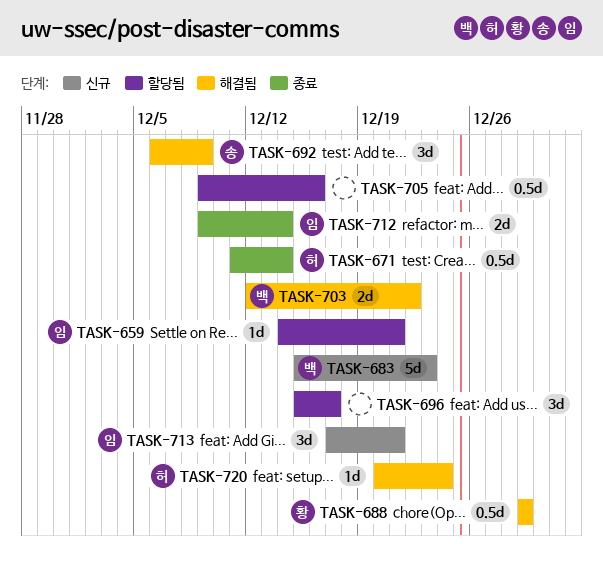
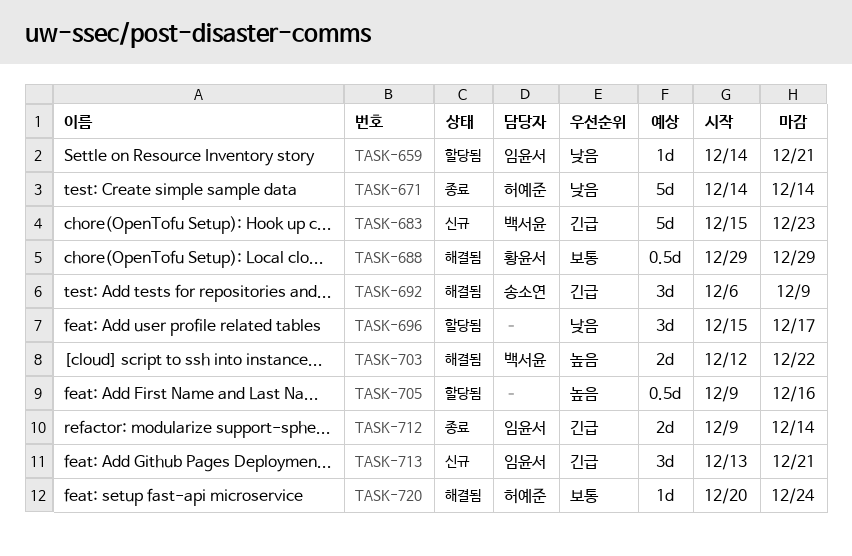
TASK-671, estimate: 0.5d -> 5d
TASK-671, start: Dec 11 -> Dec 14
TASK-713, start: Dec 17 -> Dec 13

